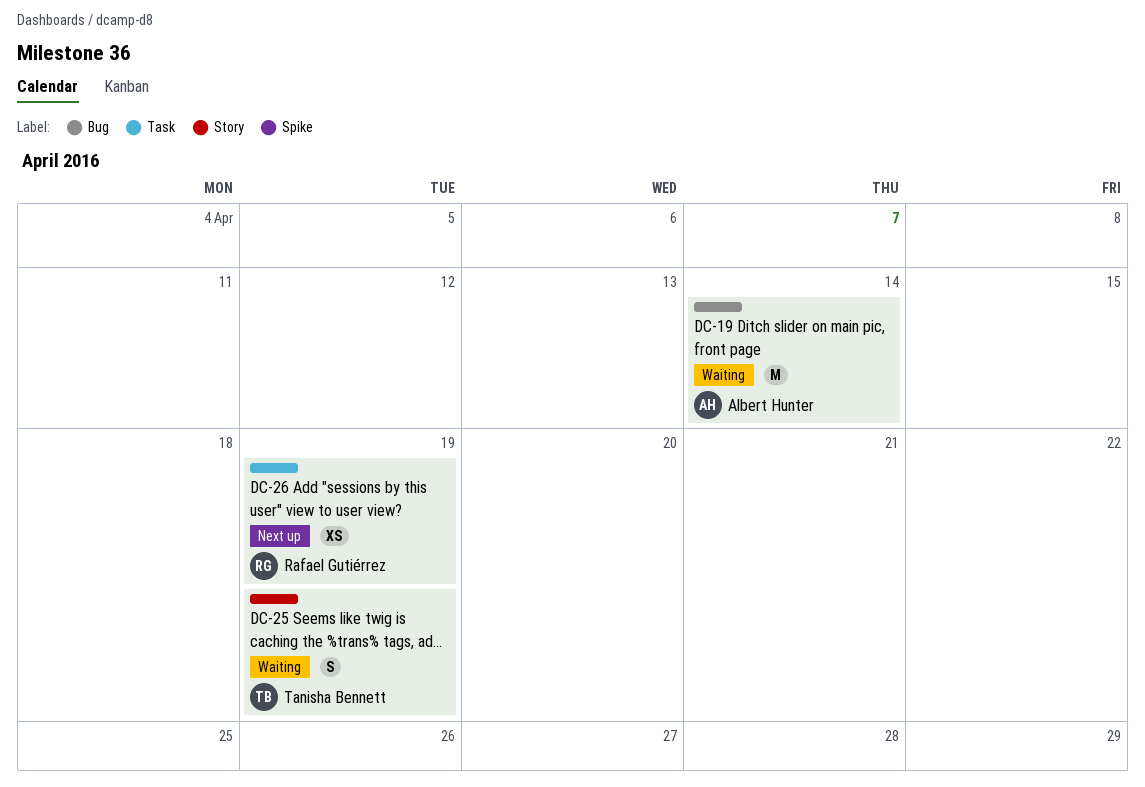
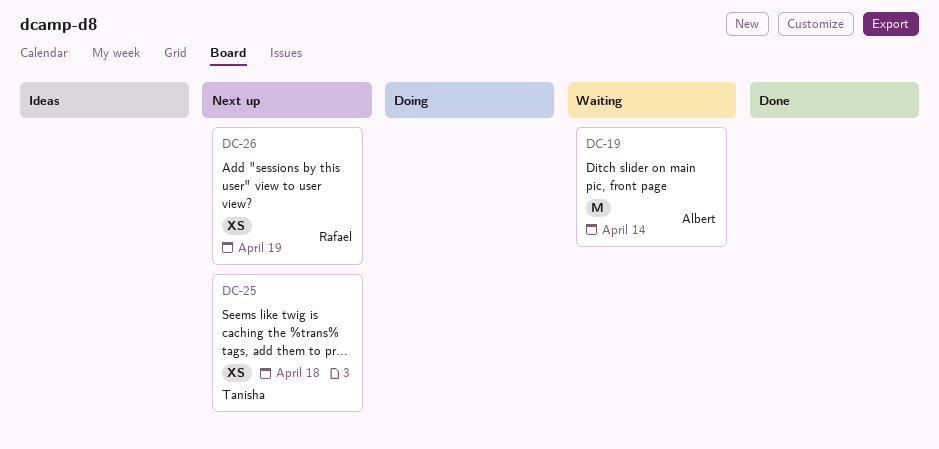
DC-25, status: Waiting -> Next up
DC-25, estimate: S -> XS
DC-25, due: Apr 19 -> Apr 18

